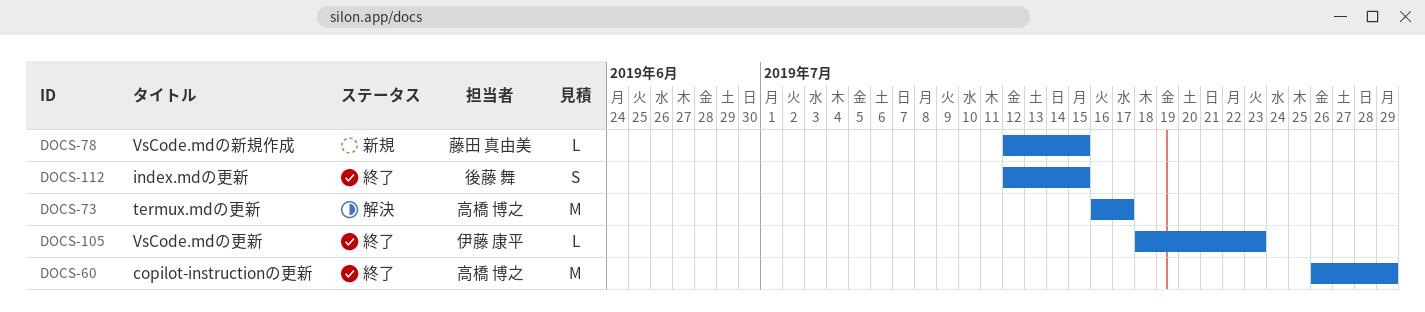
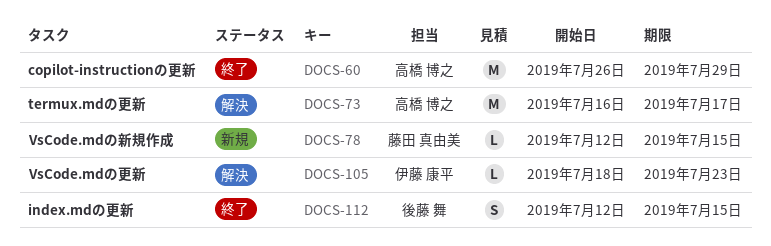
DOCS-105, status: 終了 -> 解決

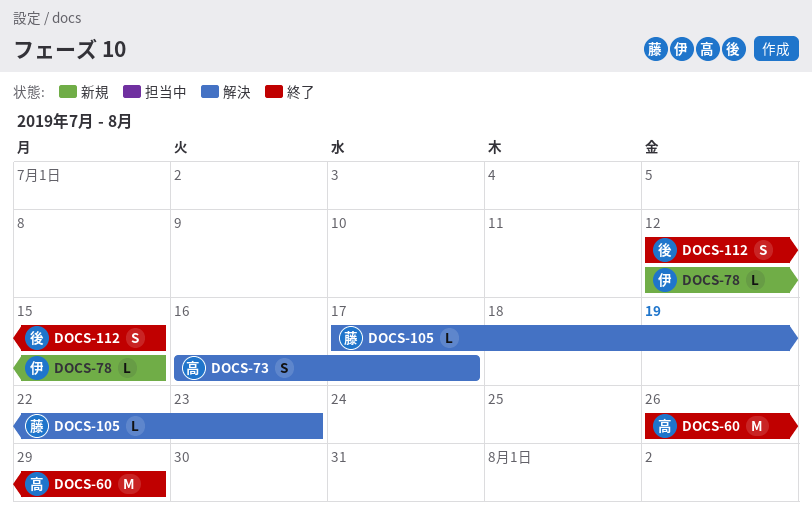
DOCS-73, estimate: M -> S
DOCS-78, owner: 藤田 真由美 -> 伊藤 康平
DOCS-105, owner: 伊藤 康平 -> 藤田 真由美
DOCS-105, start: Jul 18 -> Jul 17

